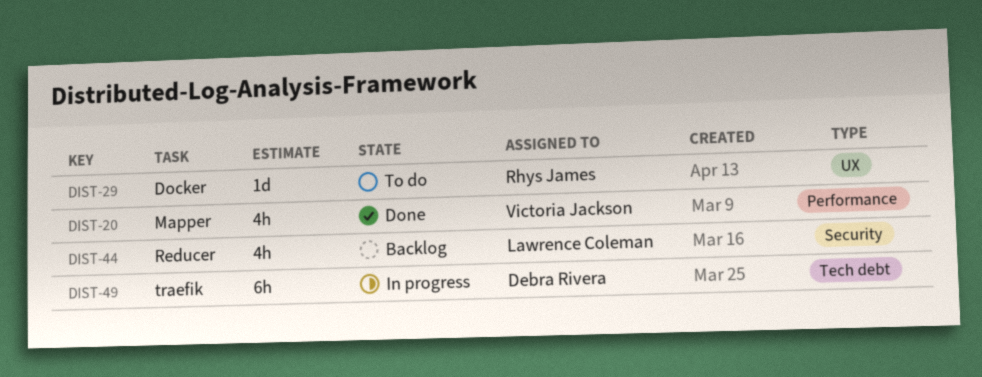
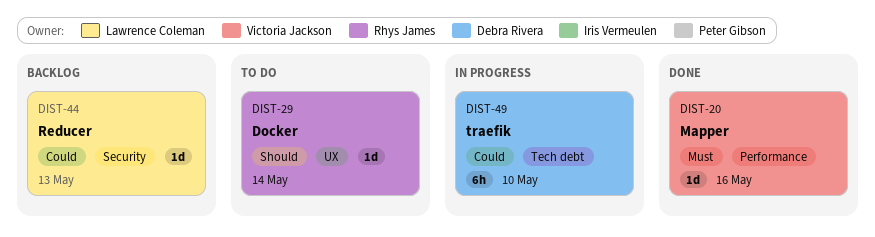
DIST-20, estimate: 4h -> 1d
DIST-44, estimate: 4h -> 1d

